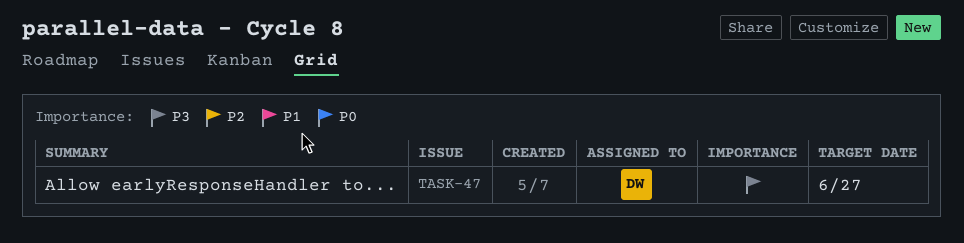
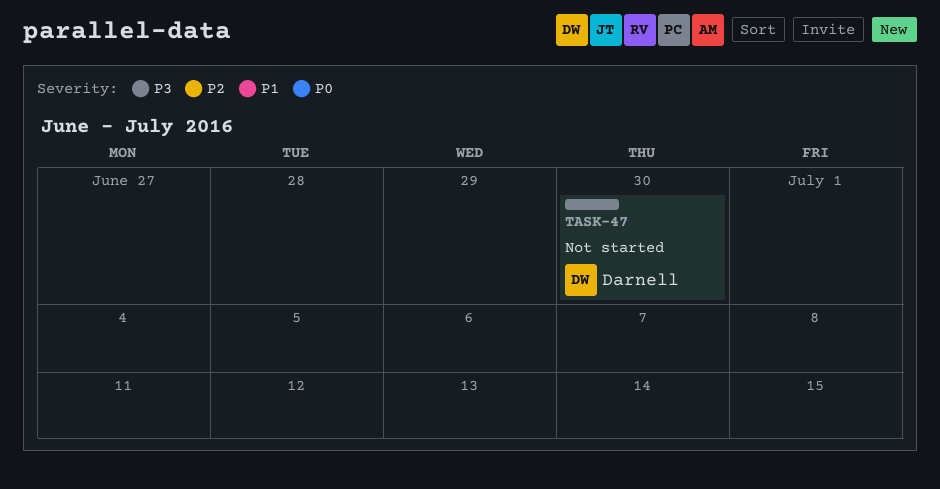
TASK-47, due: Jun 27 -> Jun 30

